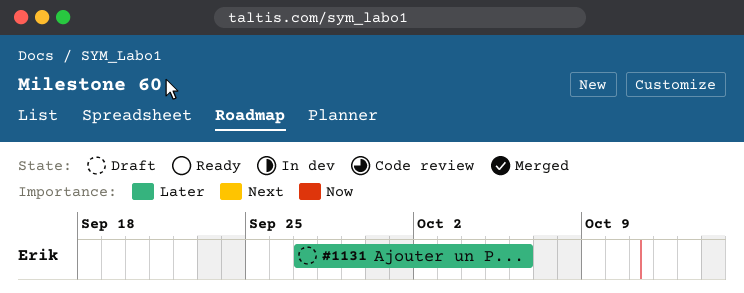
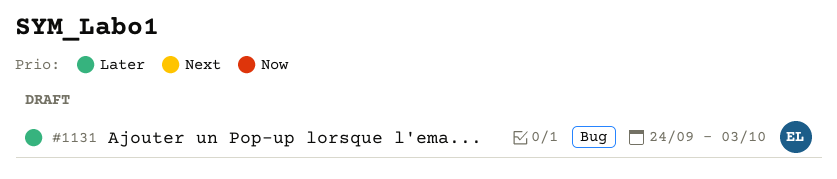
#1131, start: Sep 27 -> Sep 24
#1131, due: Oct 6 -> Oct 3

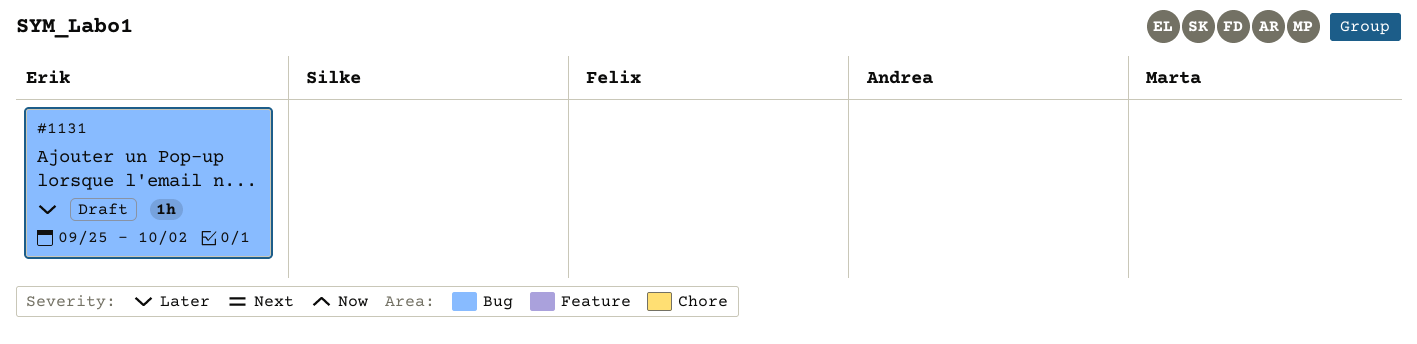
#1131, start: Sep 24 -> Sep 25
#1131, due: Oct 3 -> Oct 2

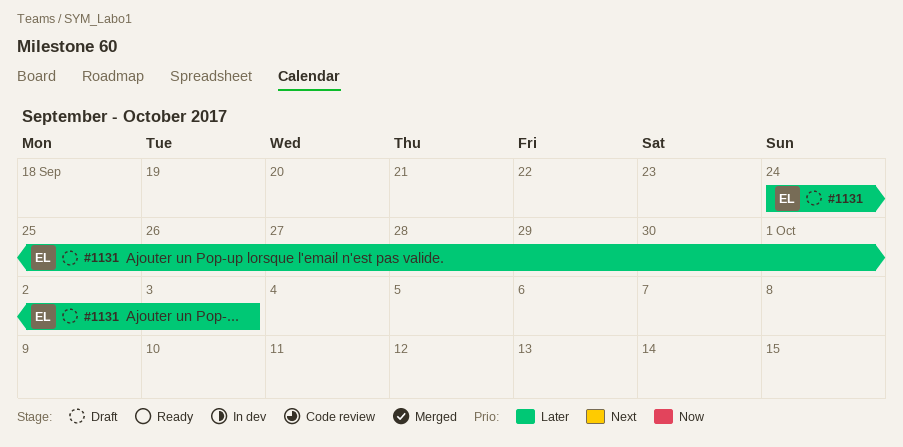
#1131, start: Sep 25 -> Sep 24
#1131, due: Oct 2 -> Oct 3

